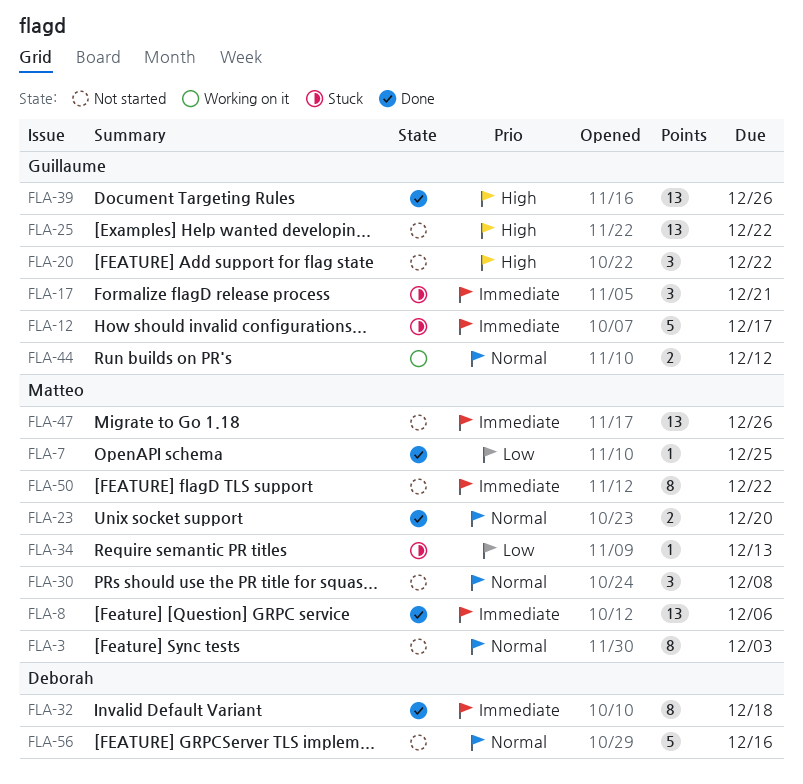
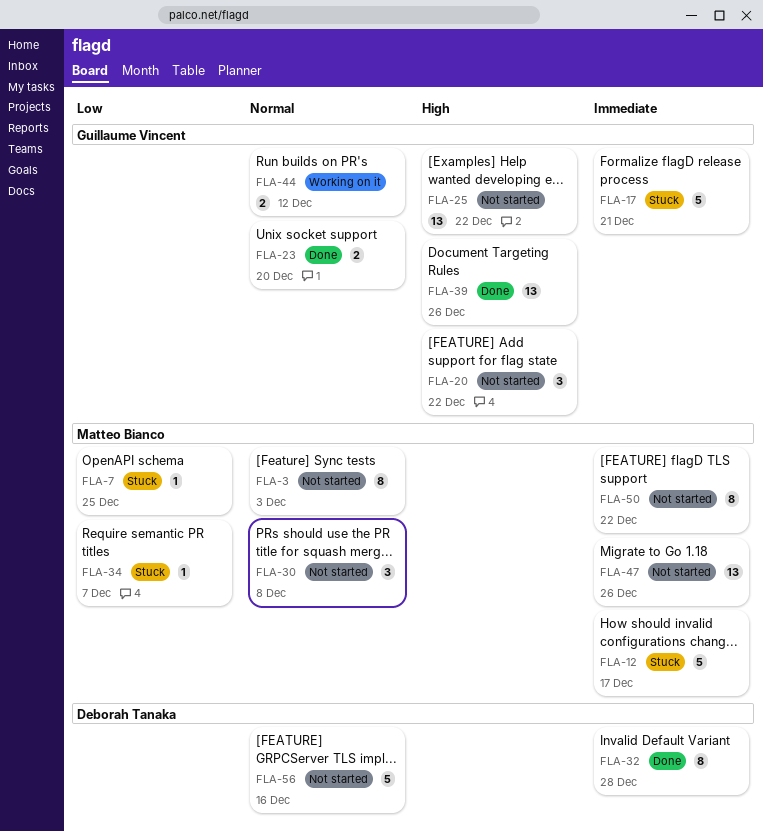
FLA-7, status: Done -> Stuck
FLA-8: present -> none
FLA-12, owner: Guillaume Vincent -> Matteo Bianco
FLA-17, estimate: 3 -> 5
FLA-23, owner: Matteo Bianco -> Guillaume Vincent
FLA-32, due: Dec 18 -> Dec 28
FLA-34, due: Dec 13 -> Dec 7

